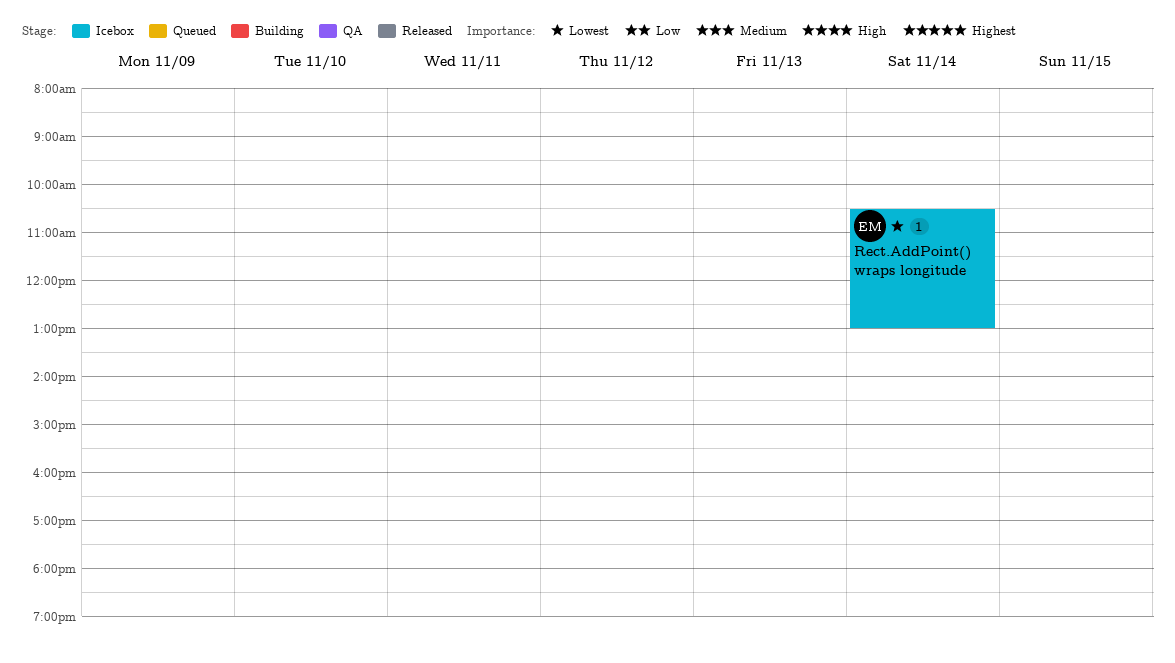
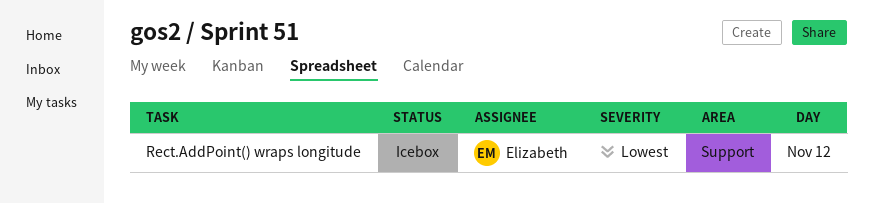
Rect.AddPoint() wraps longitude, day: Nov 14 -> Nov 12

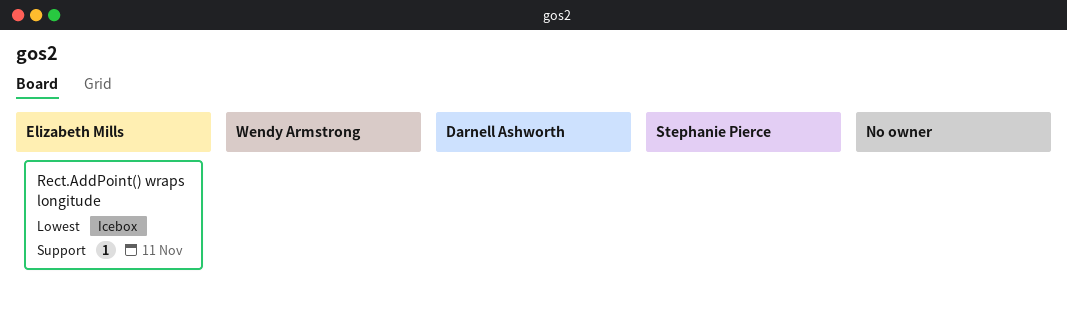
Rect.AddPoint() wraps longitude, day: Nov 12 -> Nov 11

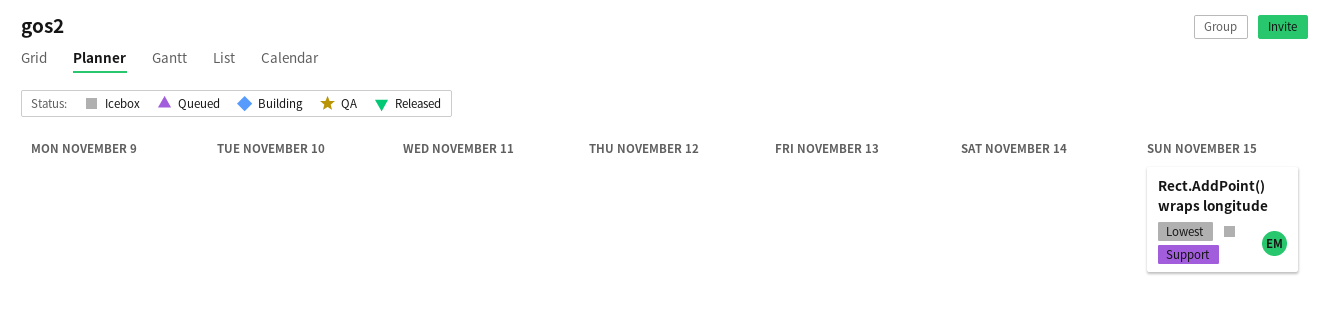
Rect.AddPoint() wraps longitude, day: Nov 11 -> Nov 15

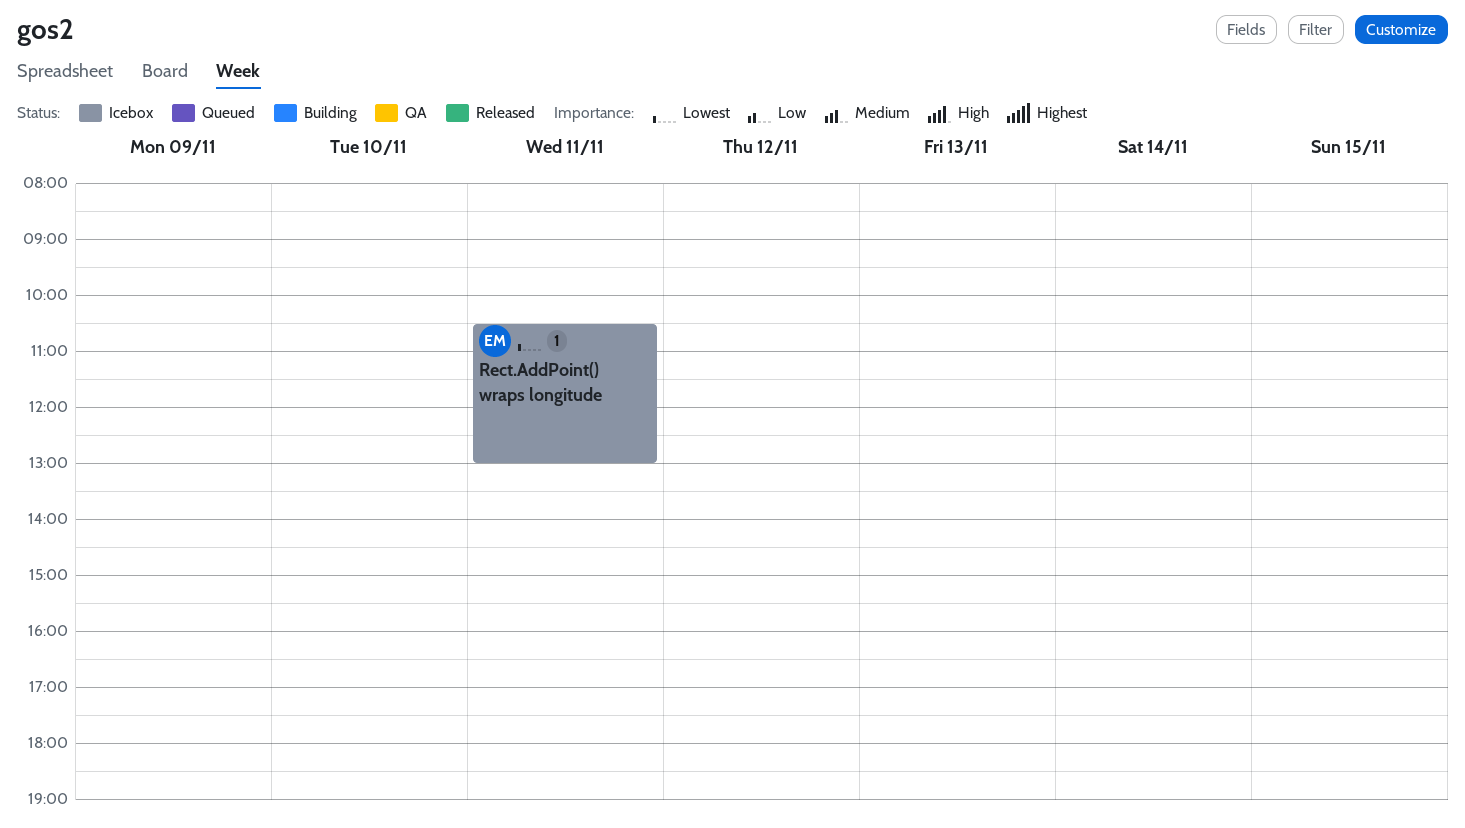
Rect.AddPoint() wraps longitude, day: Nov 15 -> Nov 11

